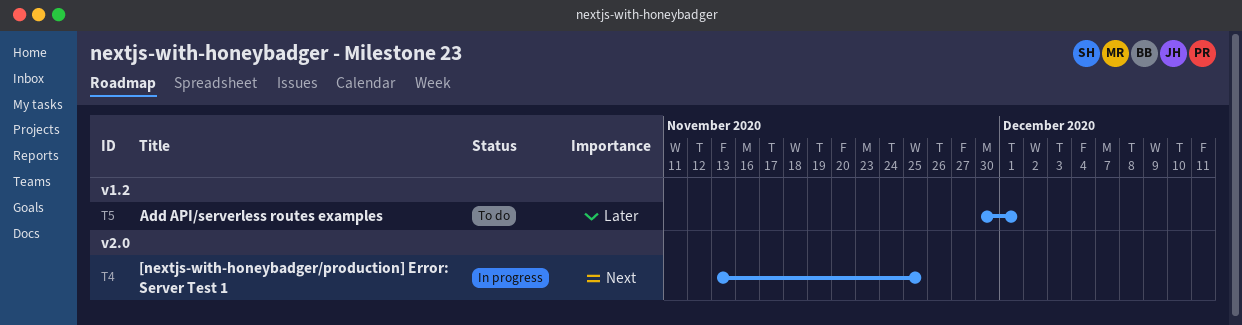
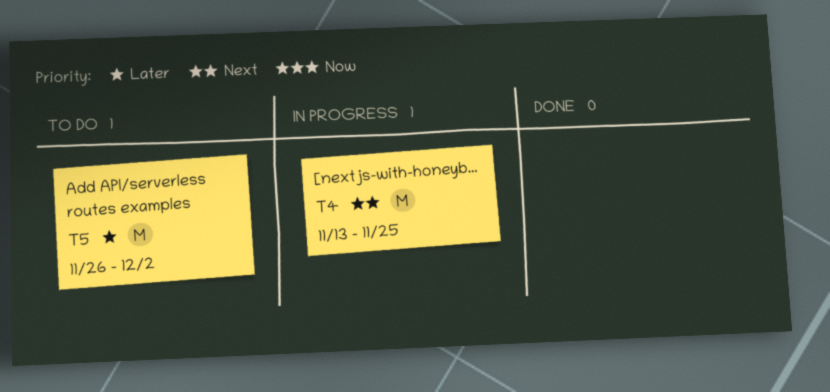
T5, start: Nov 30 -> Nov 26
T5, due: Dec 1 -> Dec 2

